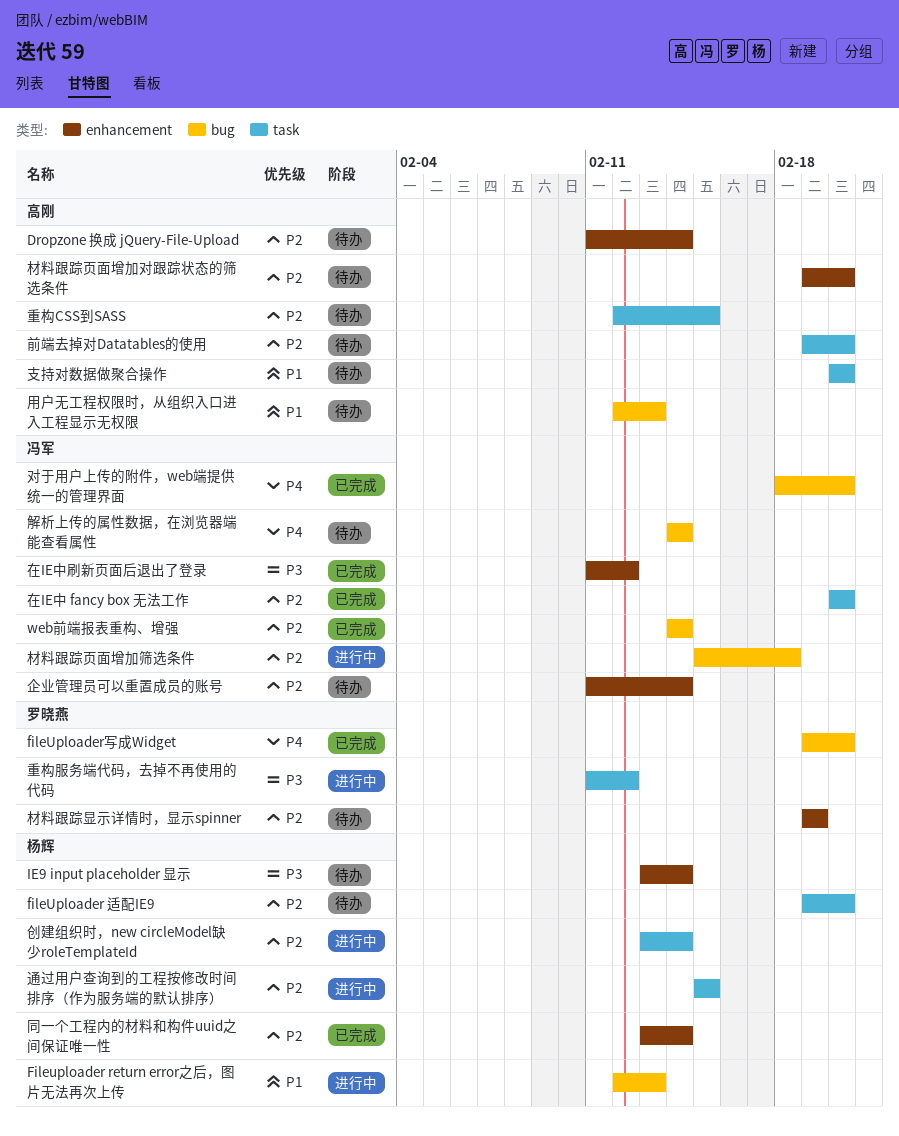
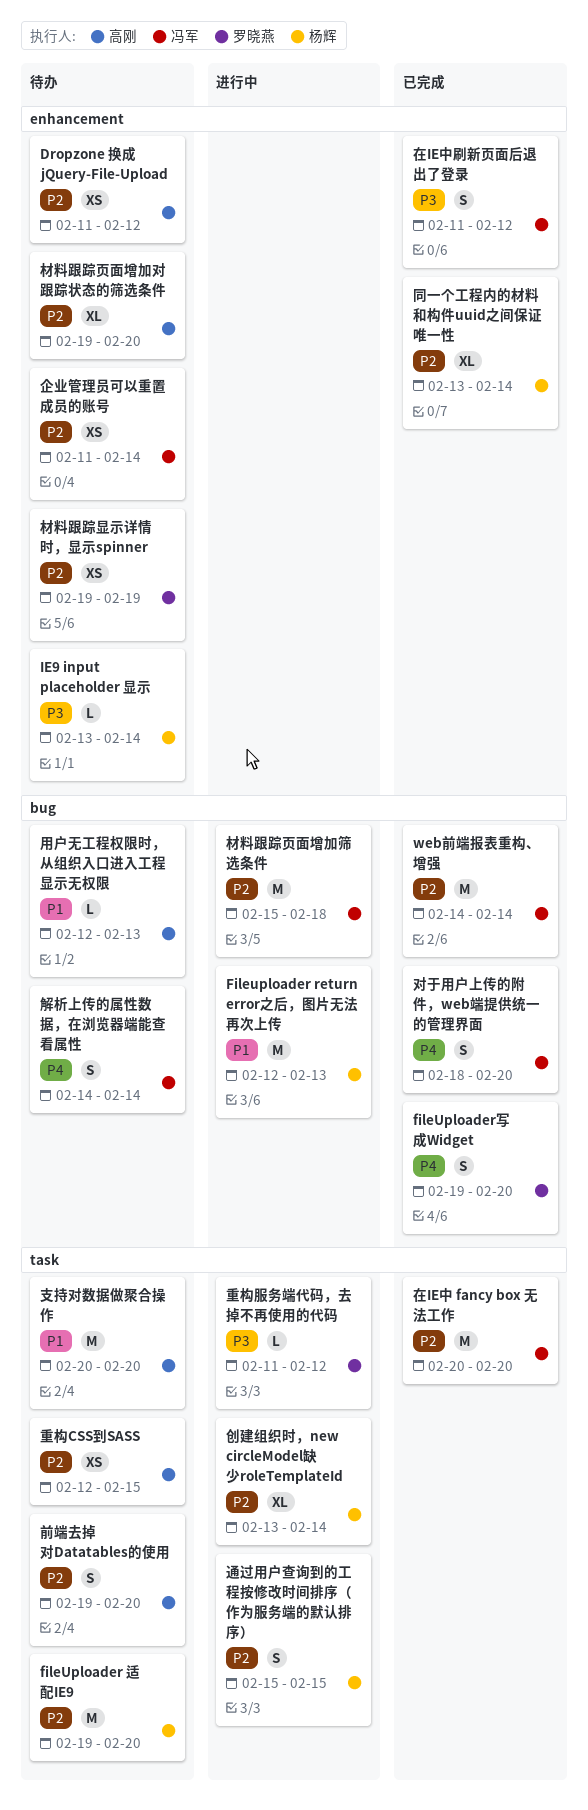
Dropzone 换成 jQuery-File-Upload, due: Feb 14 -> Feb 12

